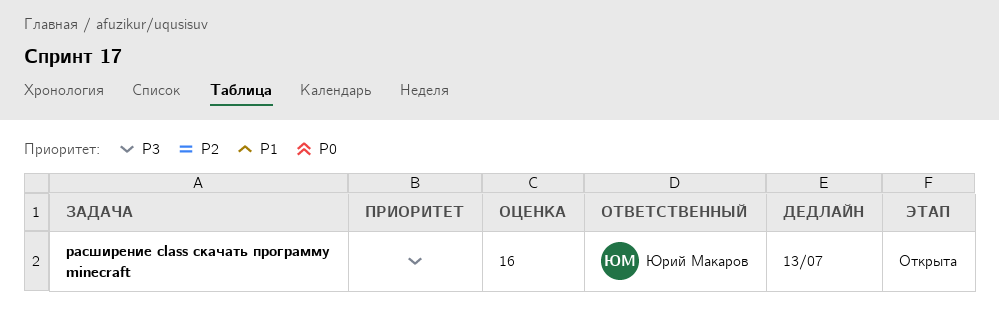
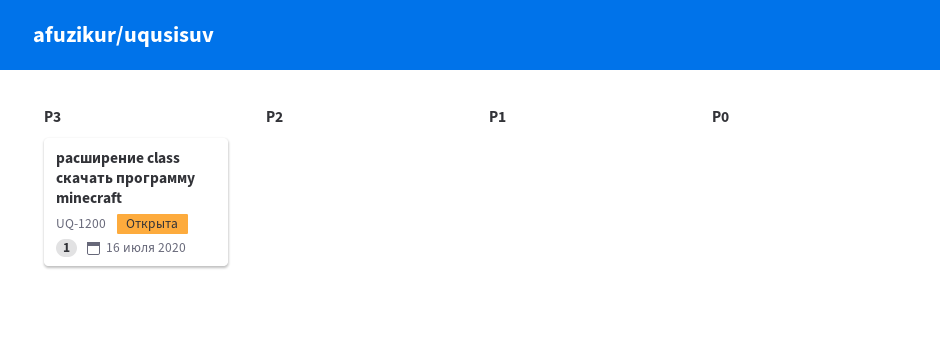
расширение class скачать программу minecraft, estimate: 16 -> 1
расширение class скачать программу minecraft, due: Jul 13 -> Jul 16

